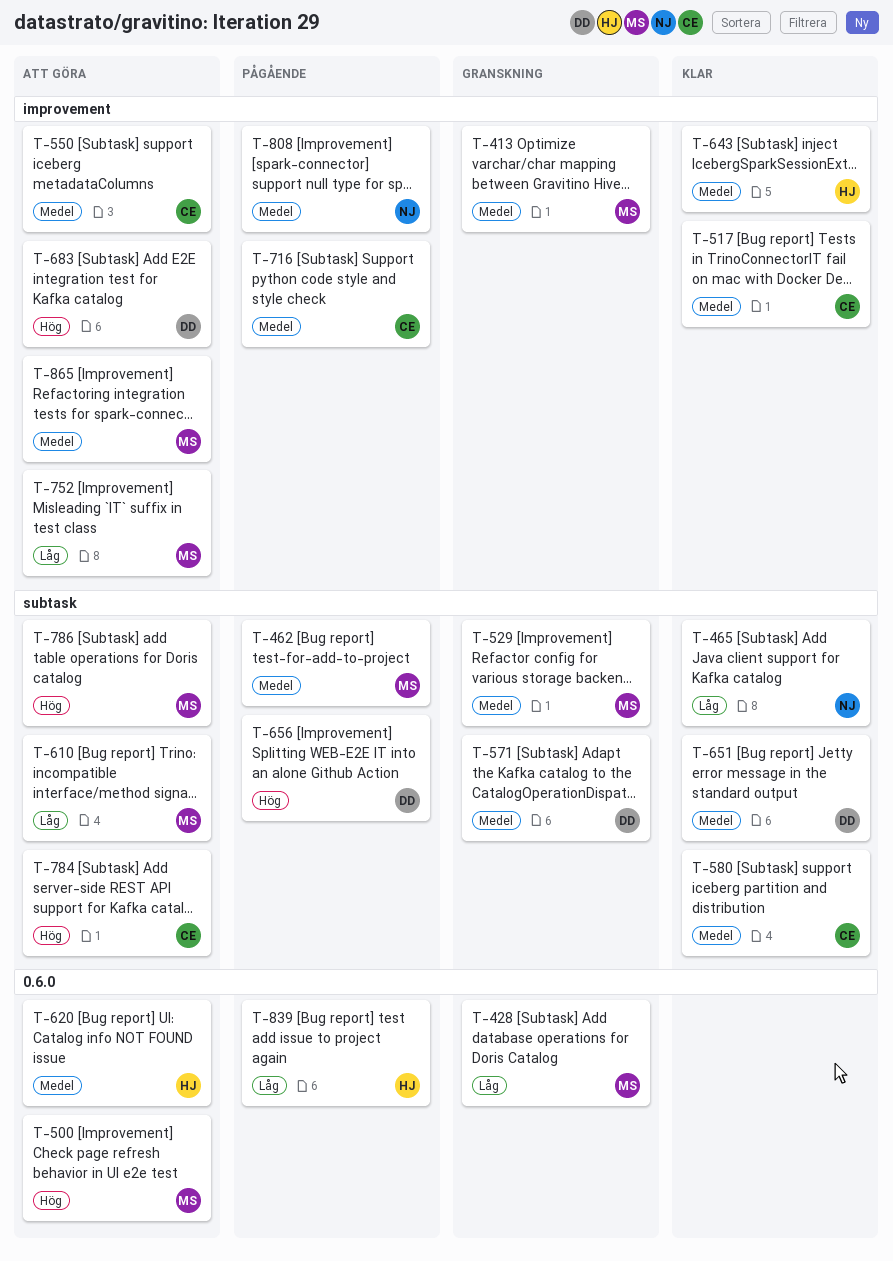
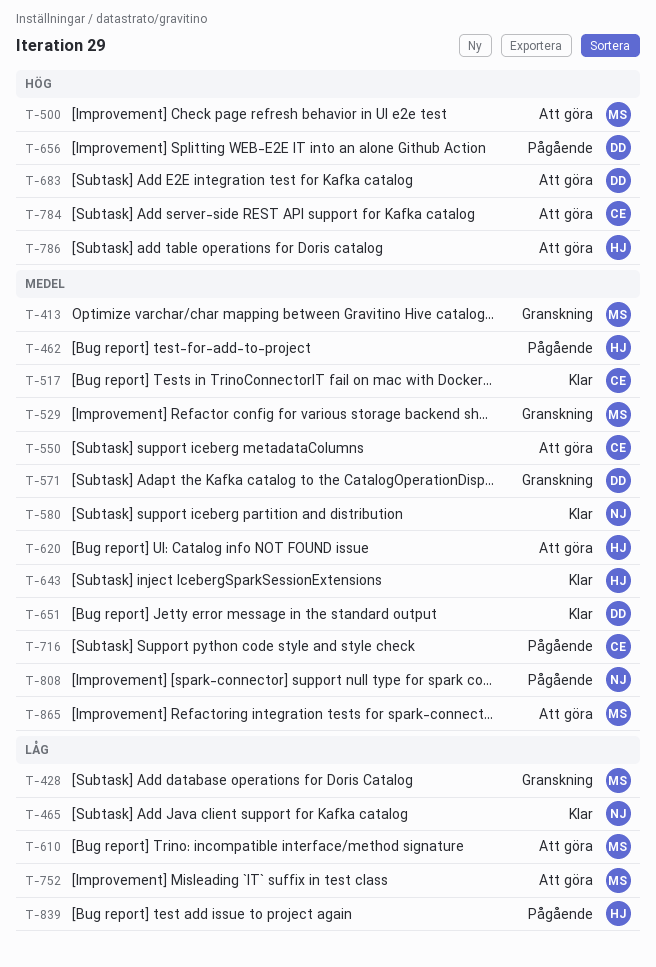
T-462, owner: MS -> HJ
T-580, owner: CE -> NJ
T-786, owner: MS -> HJ

